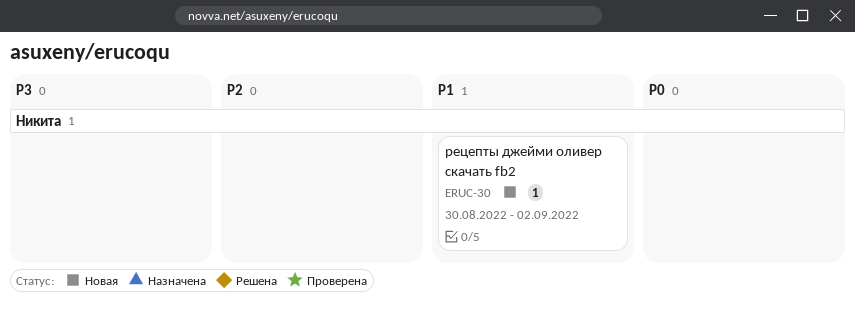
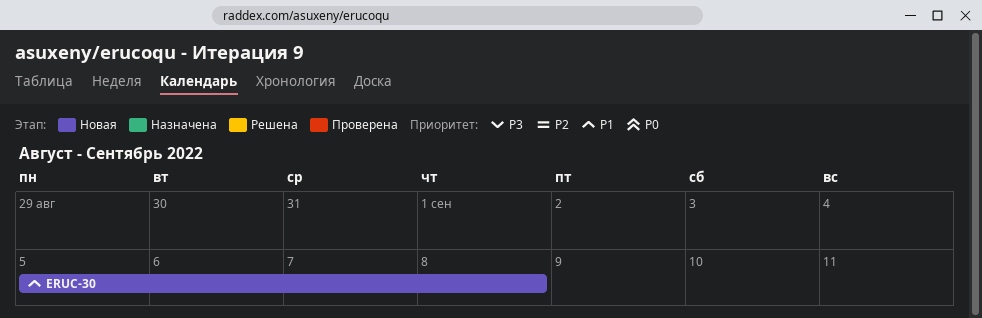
ERUC-30, start: Aug 30 -> Sep 5
ERUC-30, due: Sep 2 -> Sep 8

